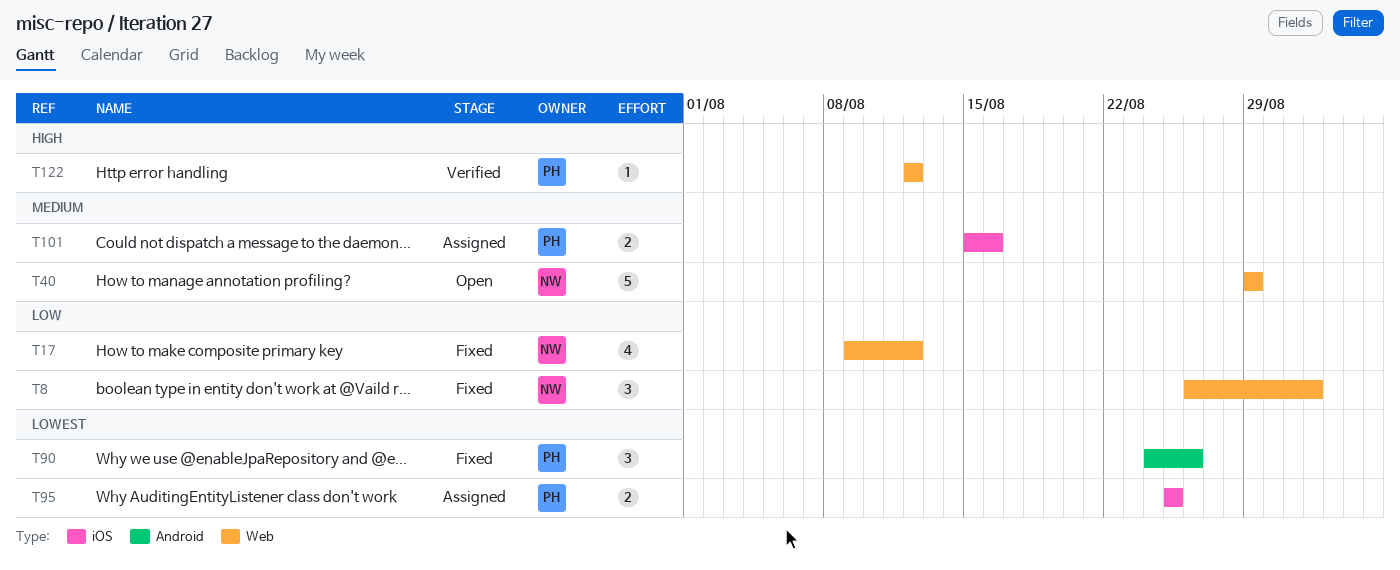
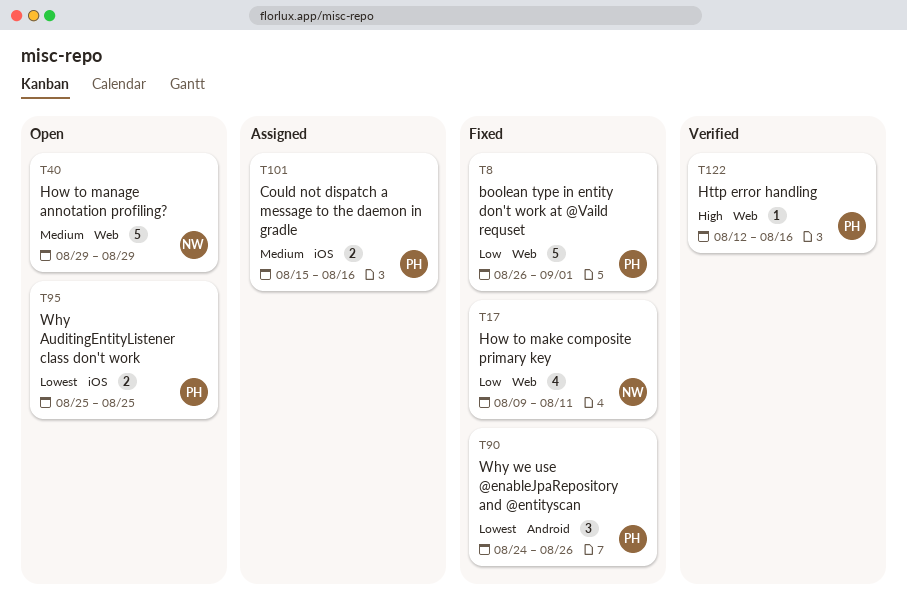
T8, owner: NW -> PH
T8, estimate: 3 -> 5
T17, due: Aug 12 -> Aug 11
T95, status: Assigned -> Open
T122, due: Aug 12 -> Aug 16

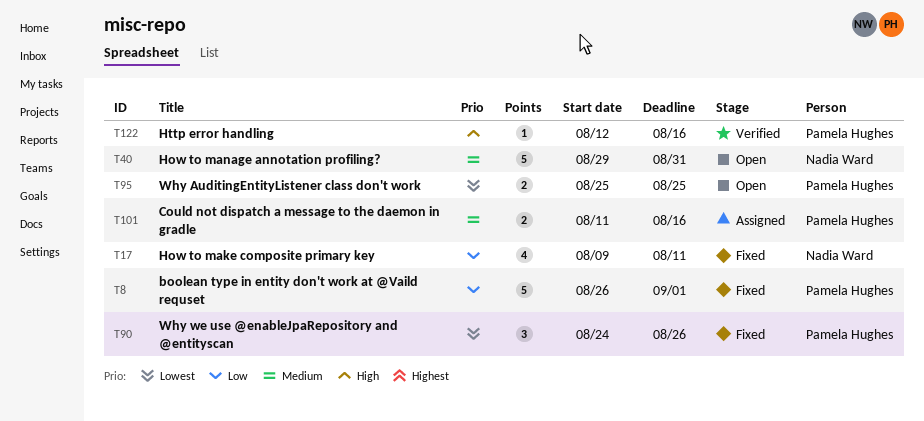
T40, due: Aug 29 -> Aug 31
T101, start: Aug 15 -> Aug 11

